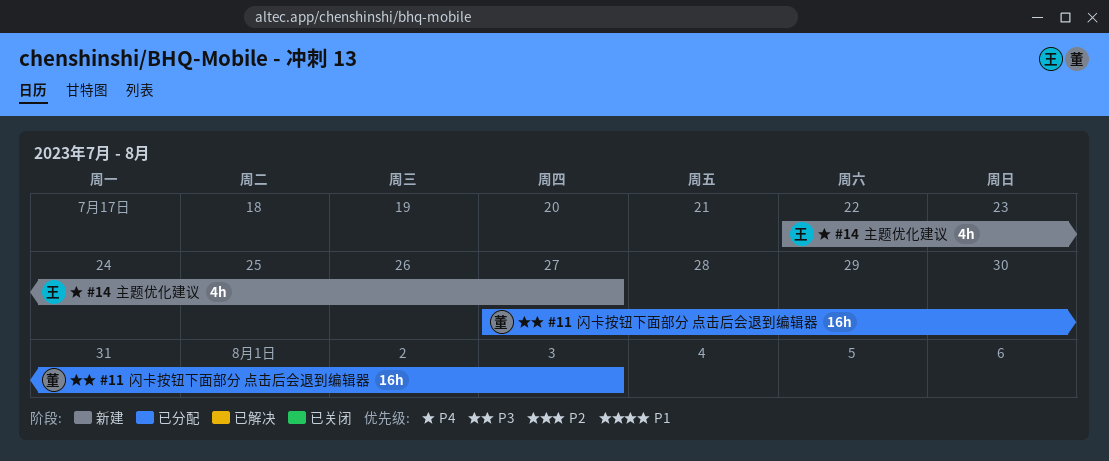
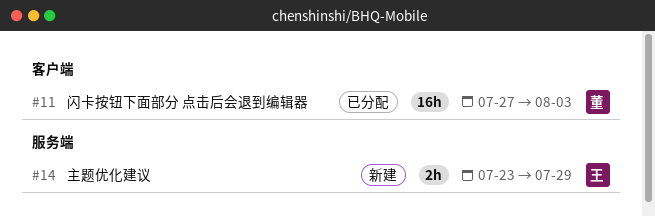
#14, estimate: 4h -> 2h
#14, start: Jul 22 -> Jul 23
#14, due: Jul 27 -> Jul 29

